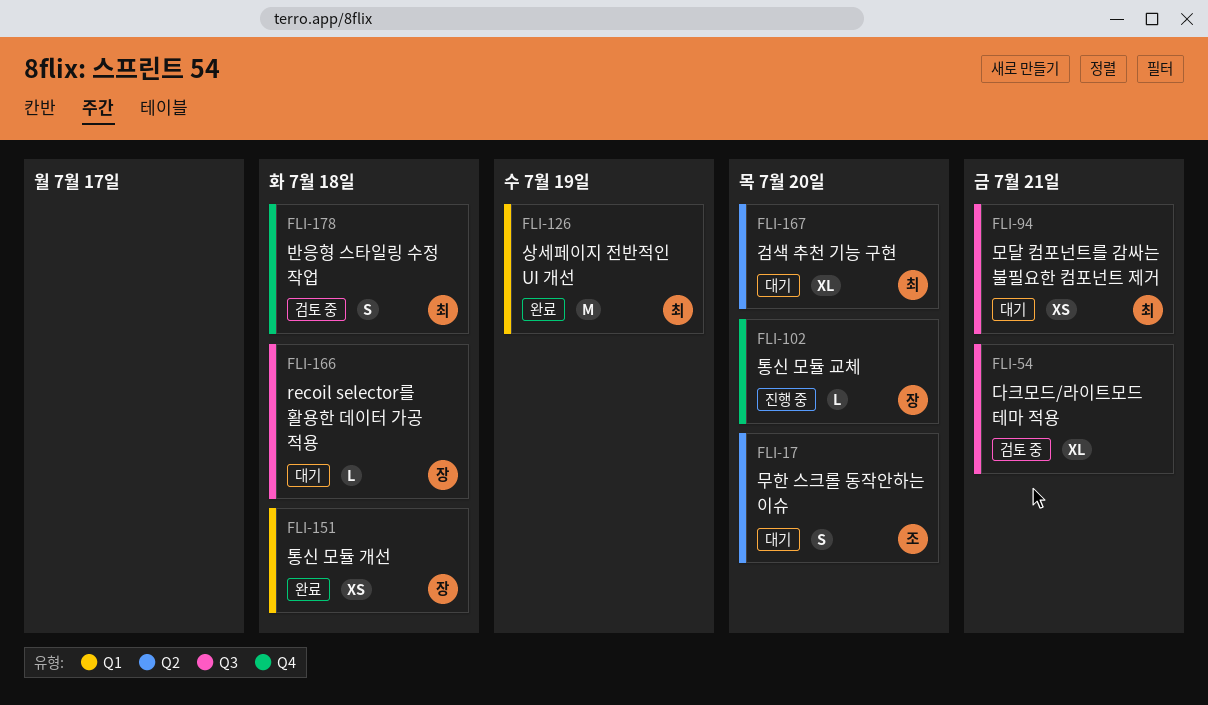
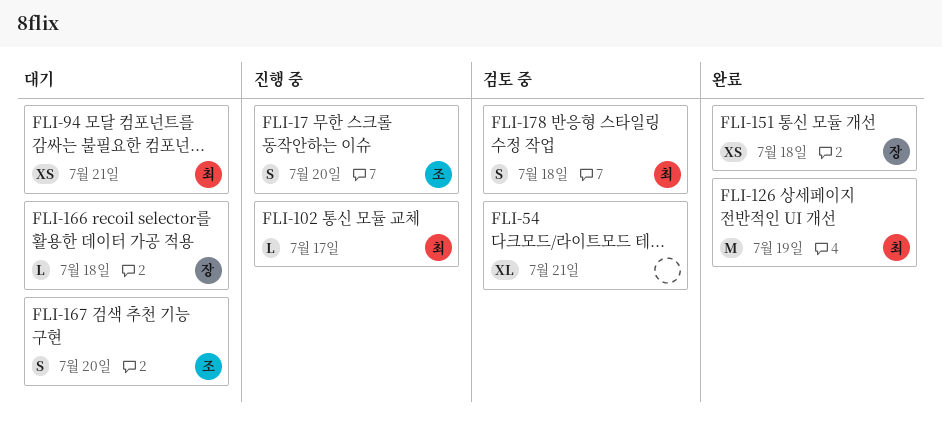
FLI-17, status: 대기 -> 진행 중
FLI-102, owner: 장 -> 최
FLI-102, due: Jul 20 -> Jul 17
FLI-167, owner: 최 -> 조
FLI-167, estimate: XL -> S

